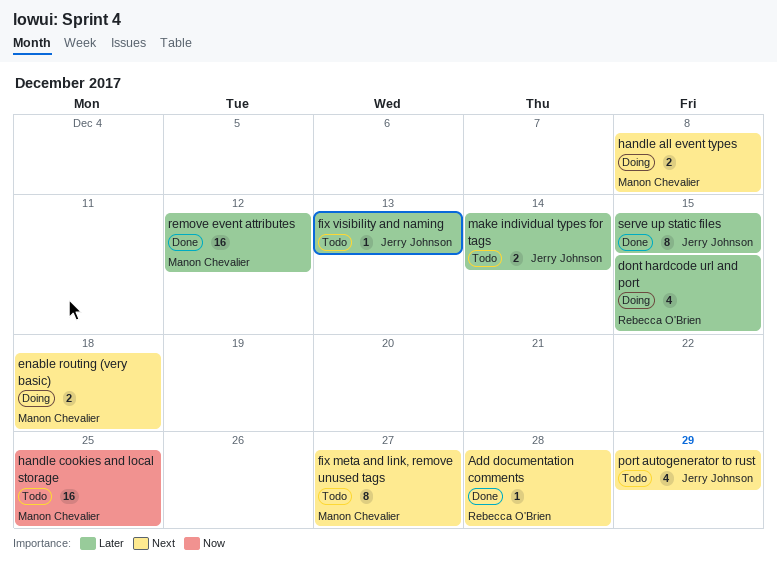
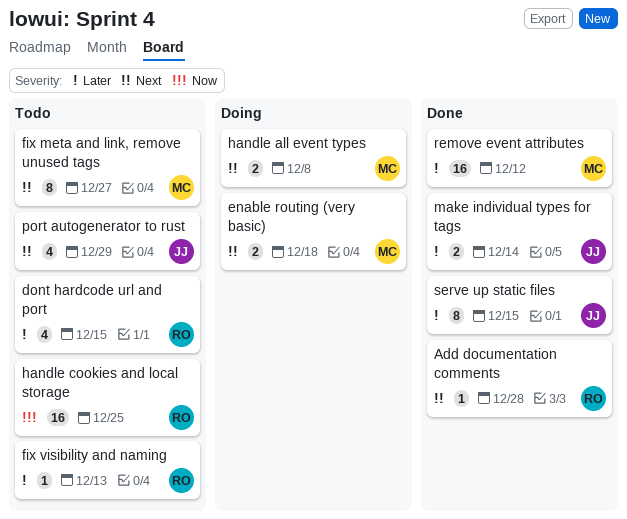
dont hardcode url and port, status: Doing -> Todo
fix visibility and naming, owner: Jerry Johnson -> Rebecca O'Brien
handle cookies and local storage, owner: Manon Chevalier -> Rebecca O'Brien
make individual types for tags, status: Todo -> Done

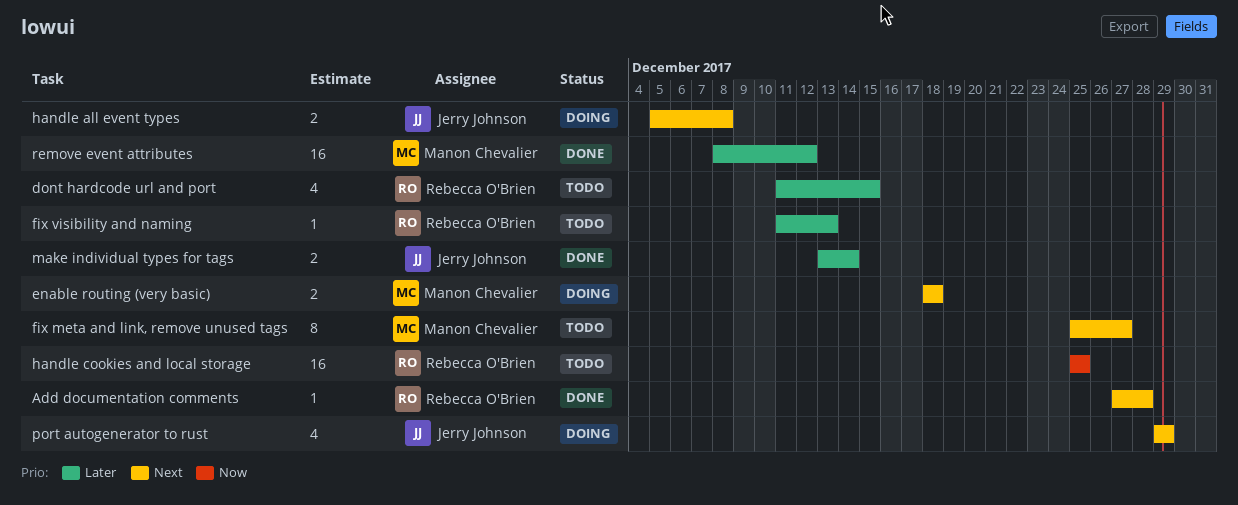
handle all event types, owner: Manon Chevalier -> Jerry Johnson
port autogenerator to rust, status: Todo -> Doing
serve up static files: present -> none

